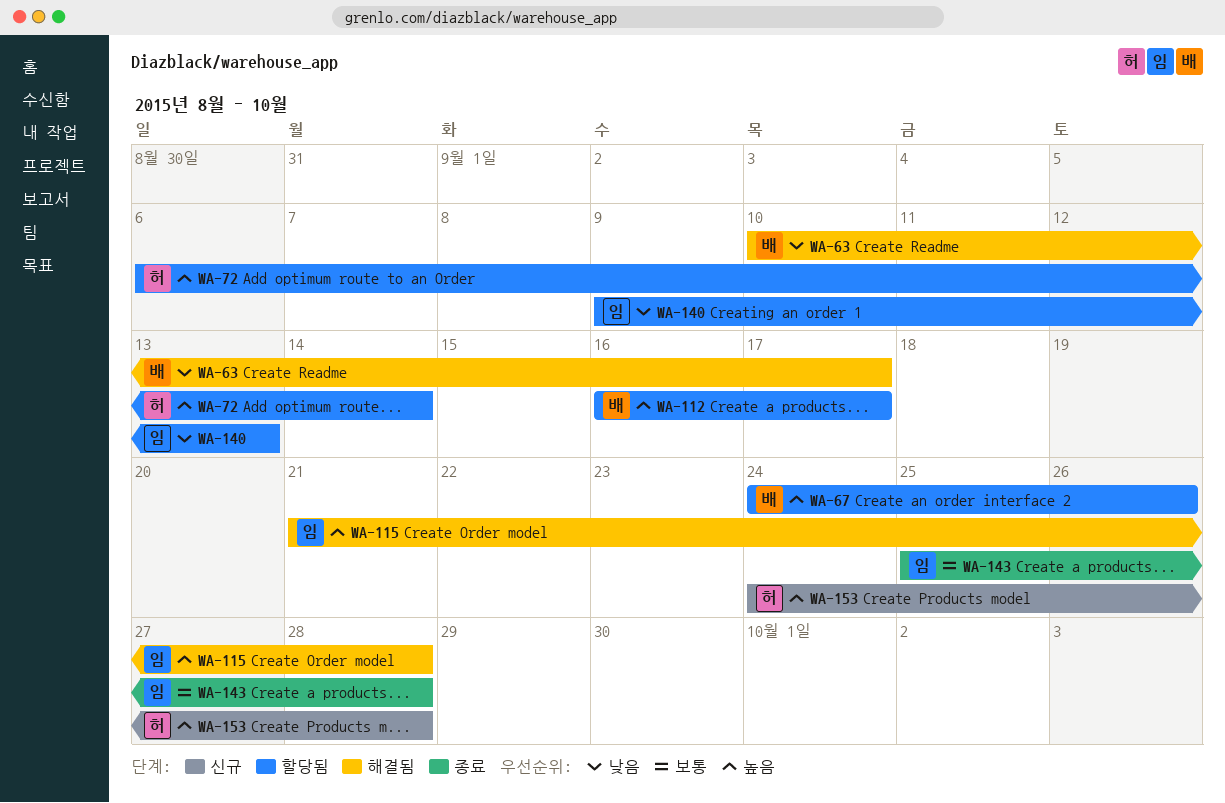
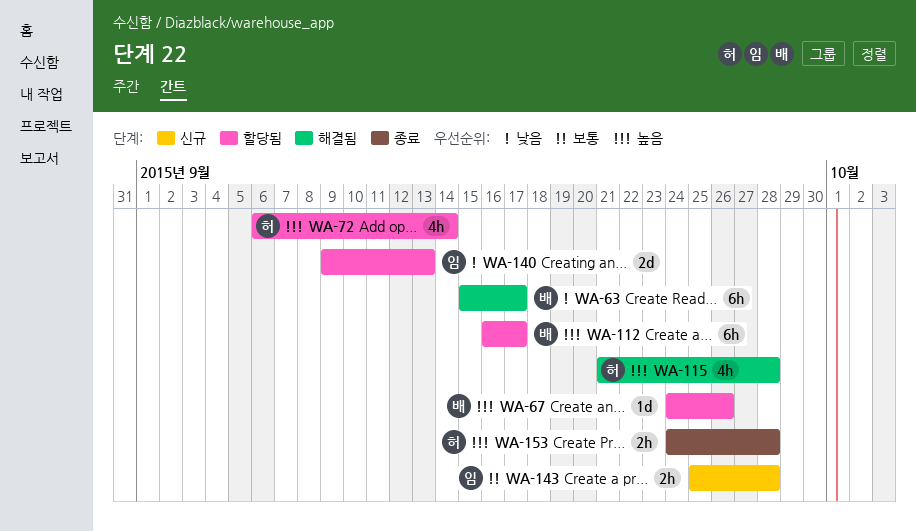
WA-63, start: Sep 10 -> Sep 15
WA-115, owner: 임 -> 허
WA-143, status: 종료 -> 신규
WA-153, status: 신규 -> 종료

